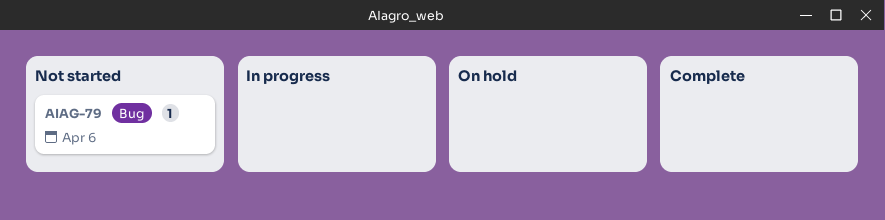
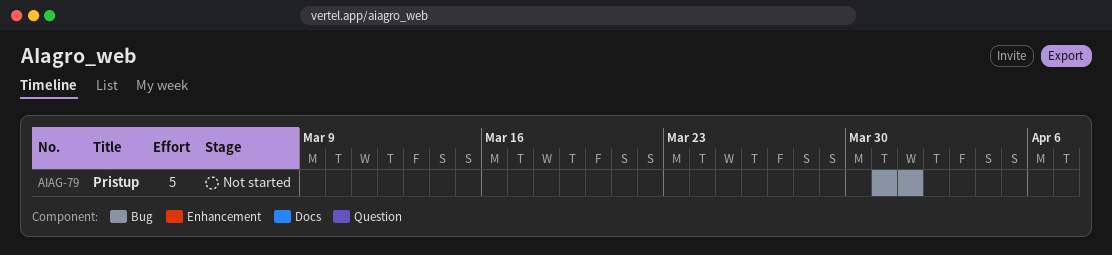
AIAG-79, estimate: 1 -> 5
AIAG-79, due: Apr 6 -> Apr 1

